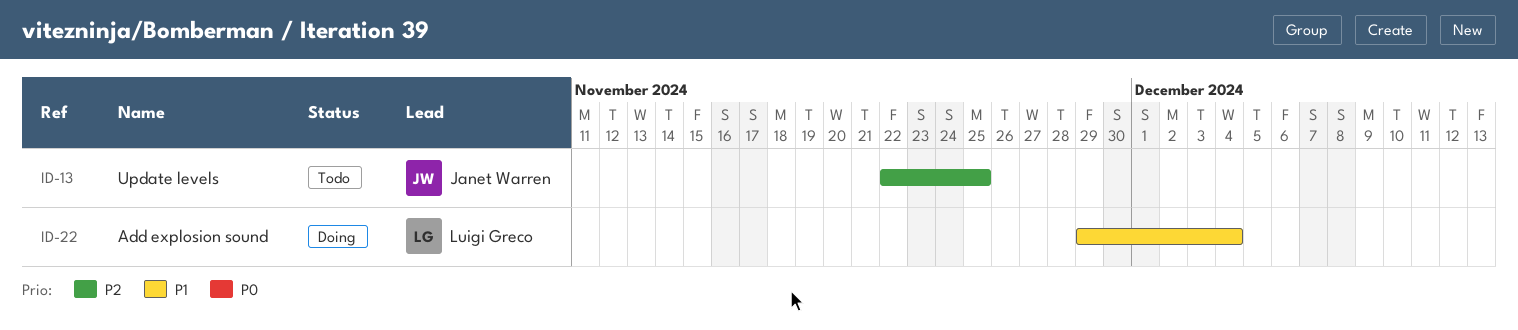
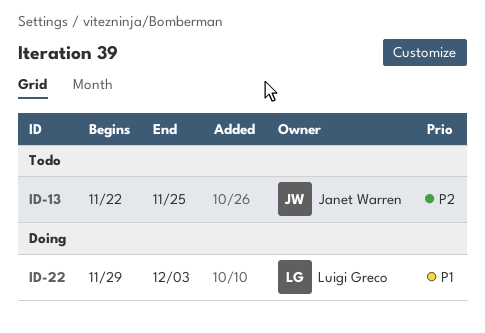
ID-22, due: Dec 4 -> Dec 3

